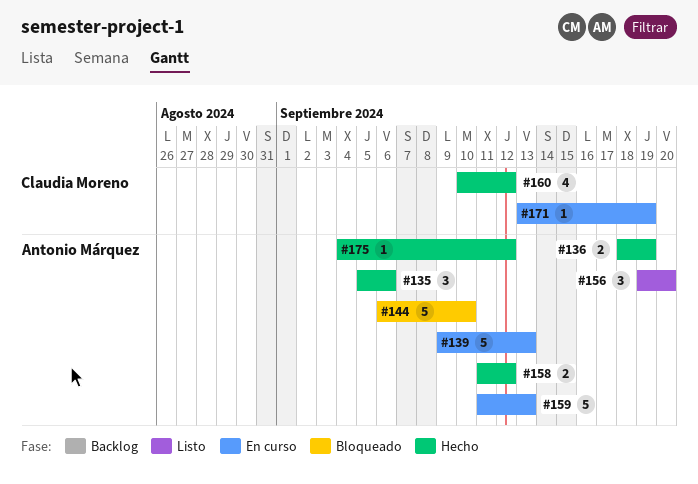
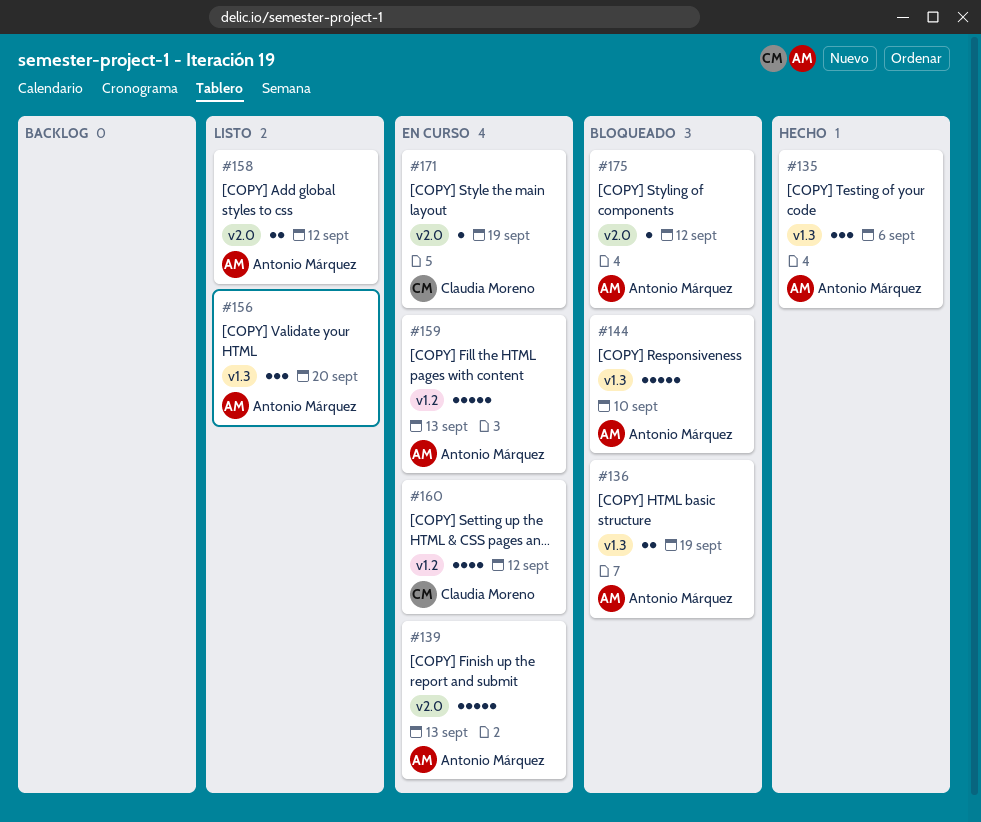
#136, status: Hecho -> Bloqueado
#158, status: Hecho -> Listo
#160, status: Hecho -> En curso
#175, status: Hecho -> Bloqueado

